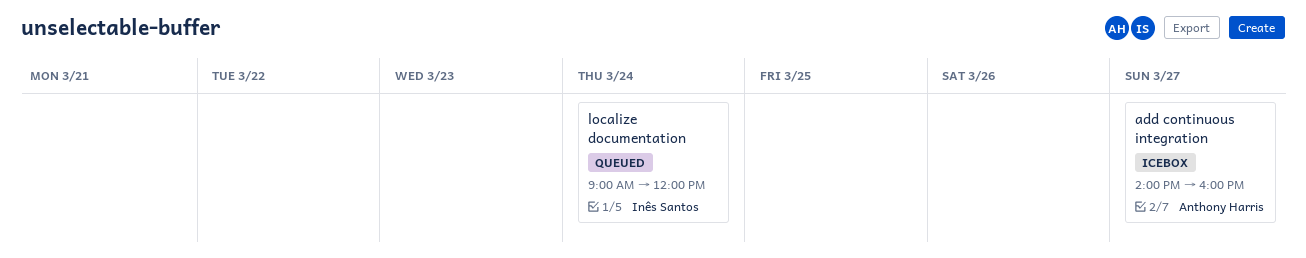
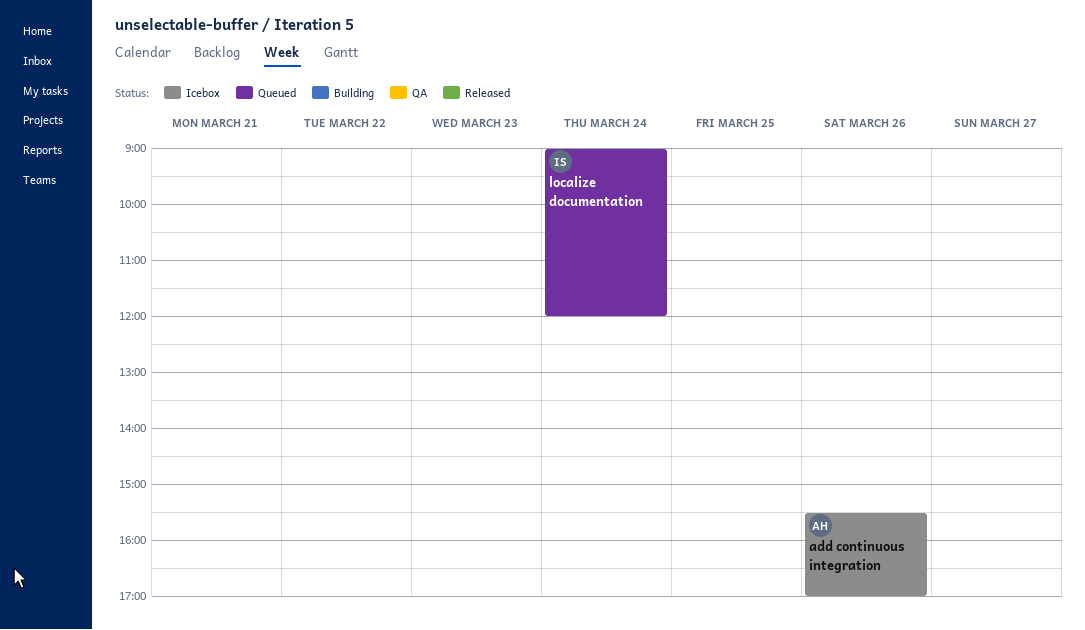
add continuous integration, day: Mar 27 -> Mar 26
add continuous integration, begins: 14:00 -> 15:30
add continuous integration, ends: 16:00 -> 17:00

